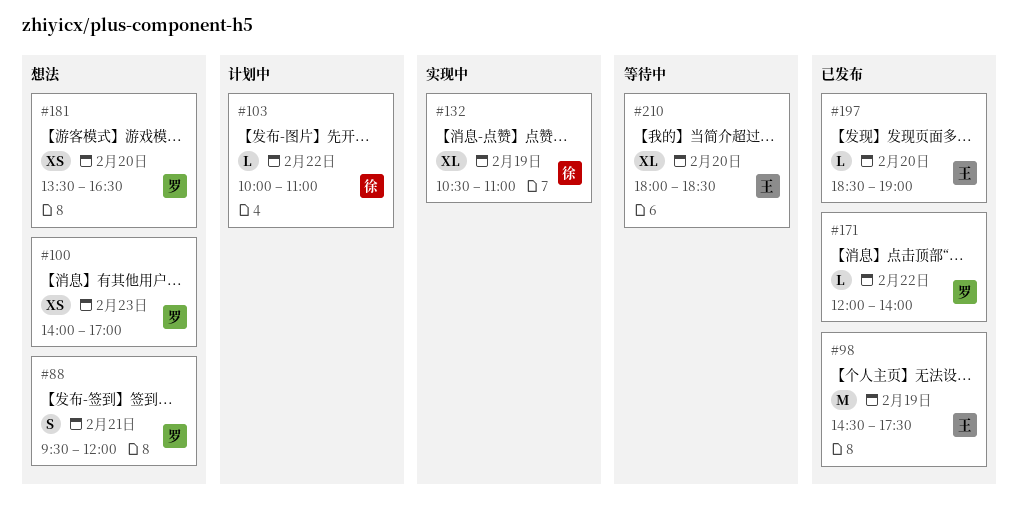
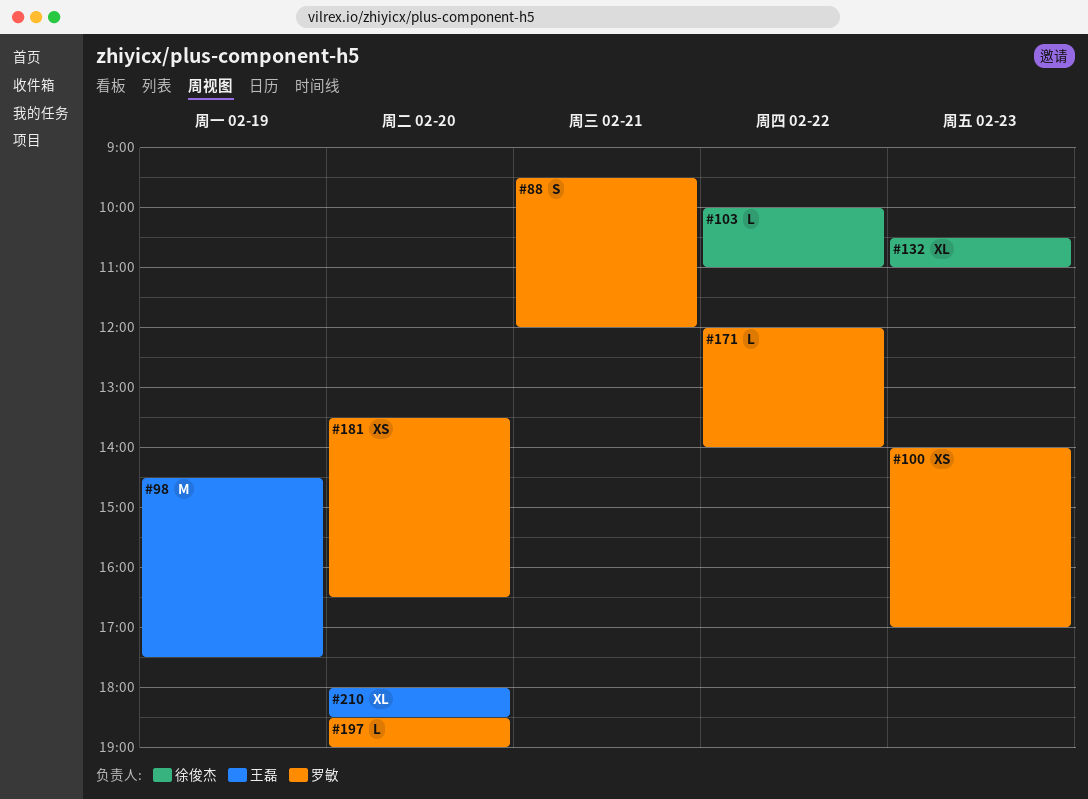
#132, day: Feb 19 -> Feb 23
#197, owner: 王磊 -> 罗敏

